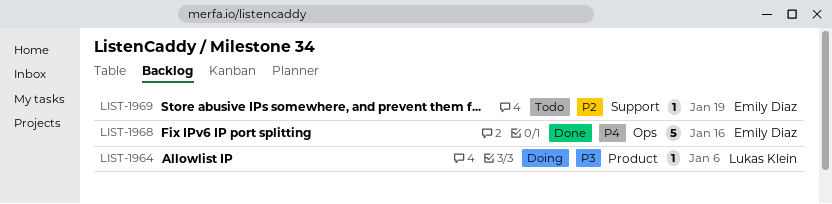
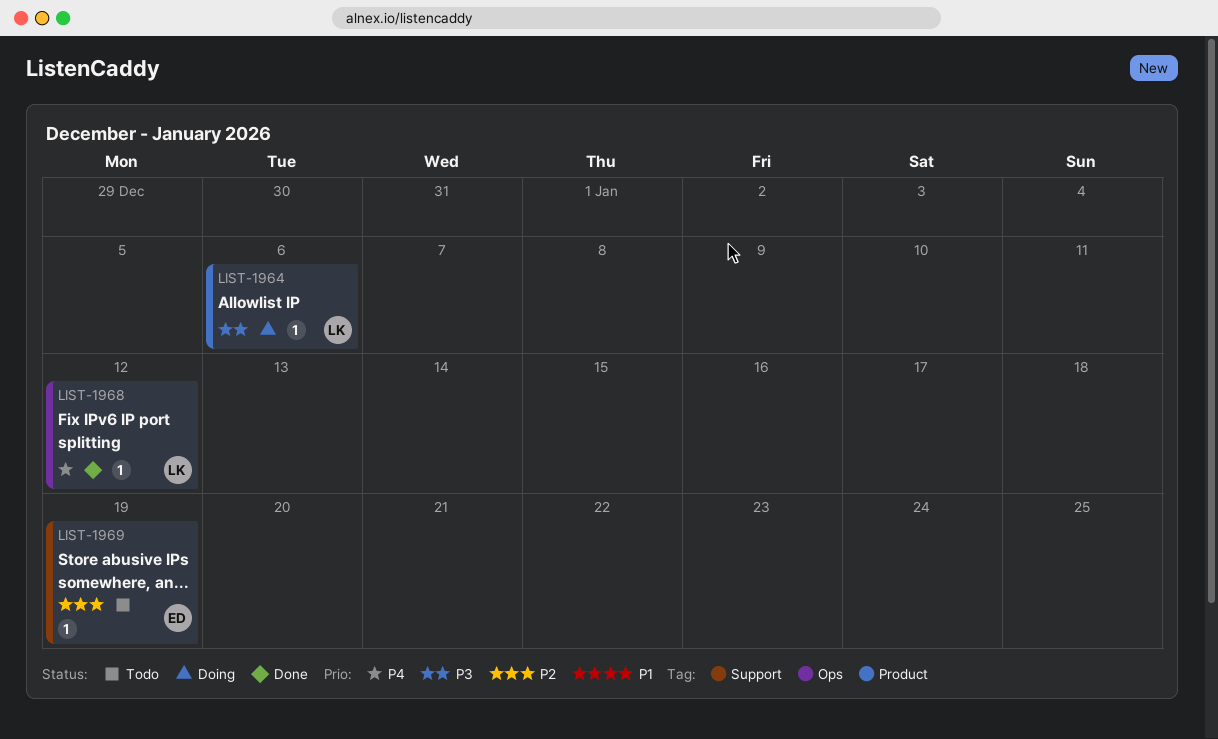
LIST-1968, owner: Emily Diaz -> Lukas Klein
LIST-1968, estimate: 5 -> 1
LIST-1968, due: Jan 16 -> Jan 12

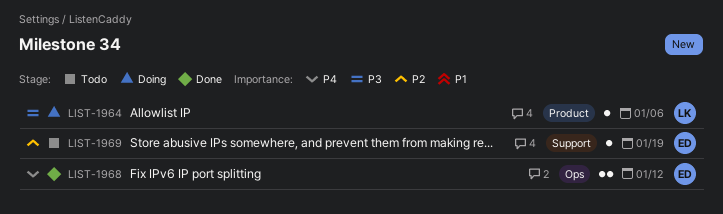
LIST-1968, owner: LK -> ED
LIST-1968, estimate: 1 -> 2

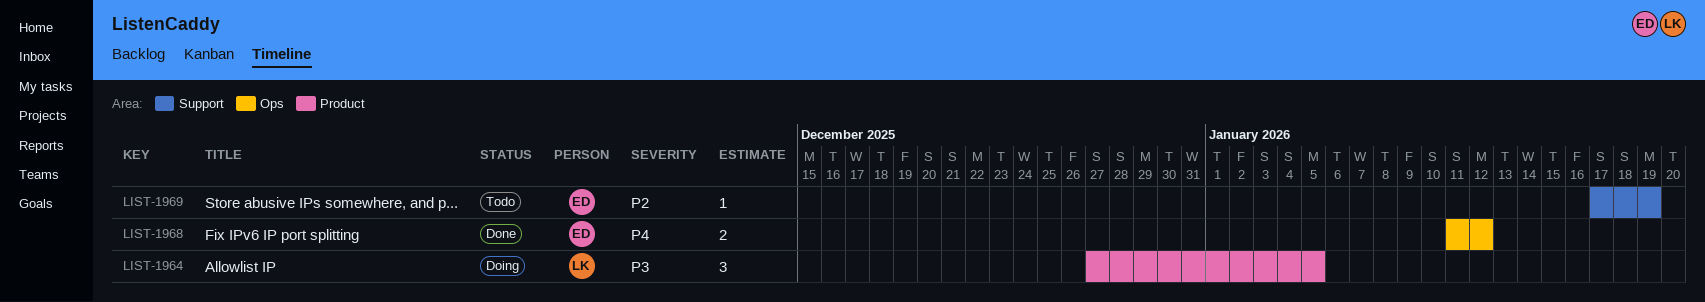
LIST-1964, estimate: 1 -> 3
LIST-1964, due: Jan 6 -> Jan 5

